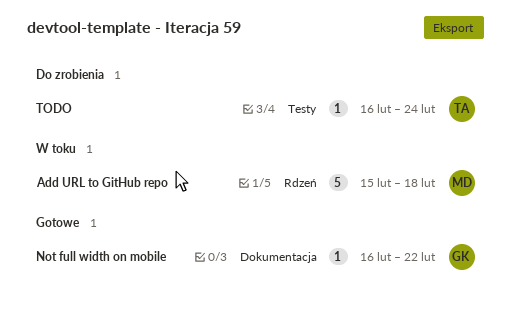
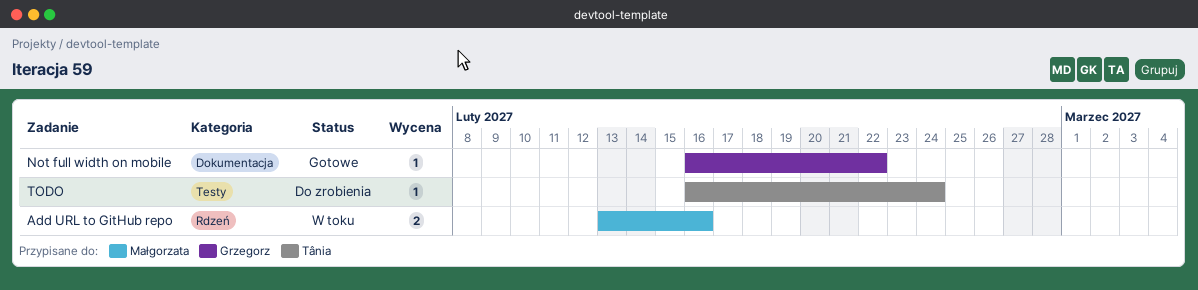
Add URL to GitHub repo, estimate: 5 -> 2
Add URL to GitHub repo, start: Feb 15 -> Feb 13
Add URL to GitHub repo, due: Feb 18 -> Feb 16

